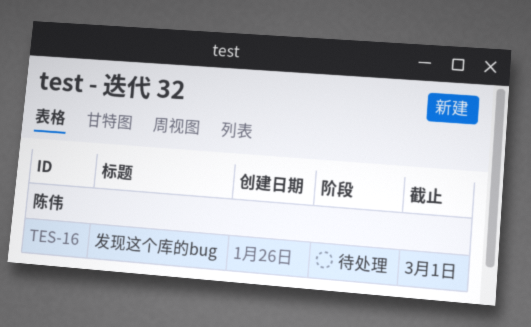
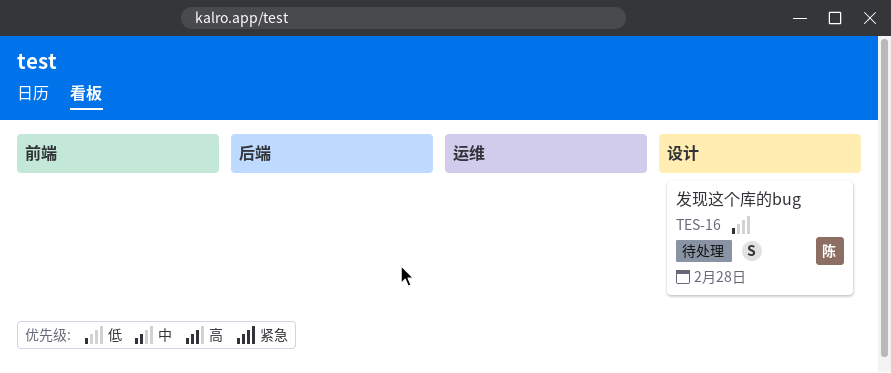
TES-16, due: Mar 1 -> Feb 28

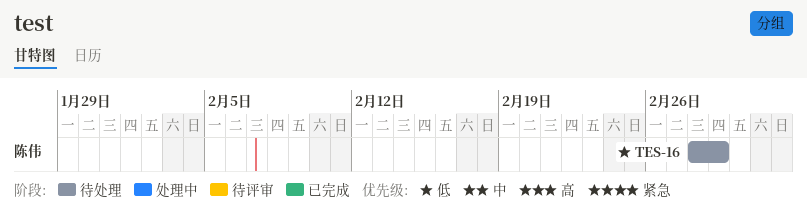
TES-16, due: Feb 28 -> Mar 1

